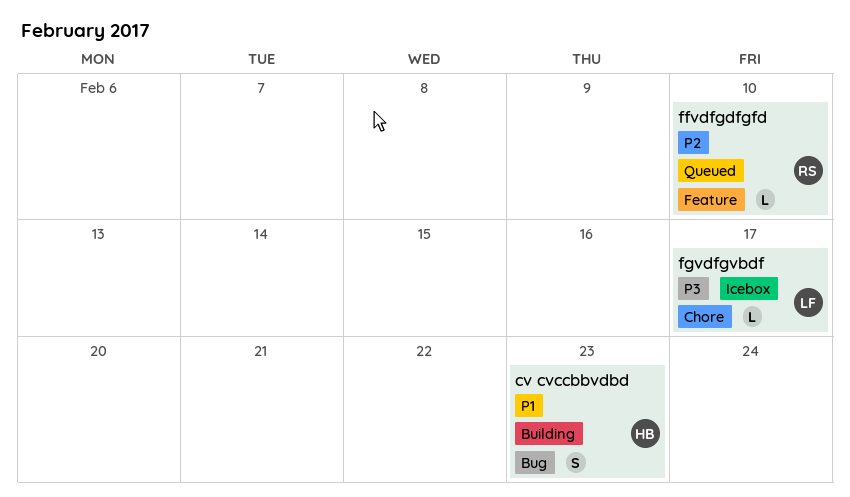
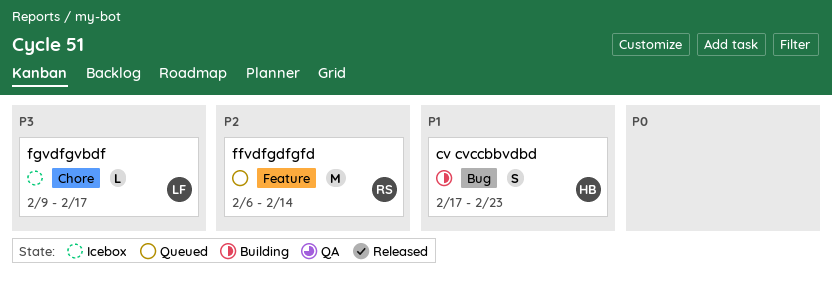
ffvdfgdfgfd, estimate: L -> M
ffvdfgdfgfd, due: Feb 10 -> Feb 14

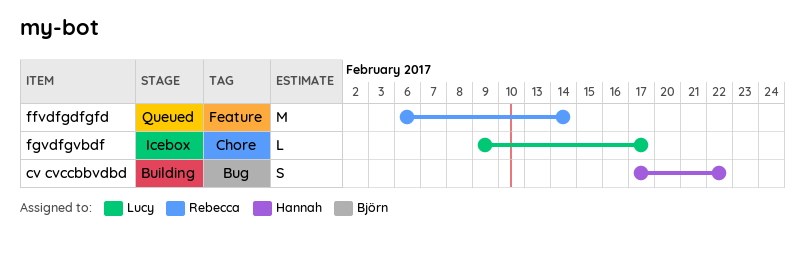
cv cvccbbvdbd, due: Feb 23 -> Feb 22

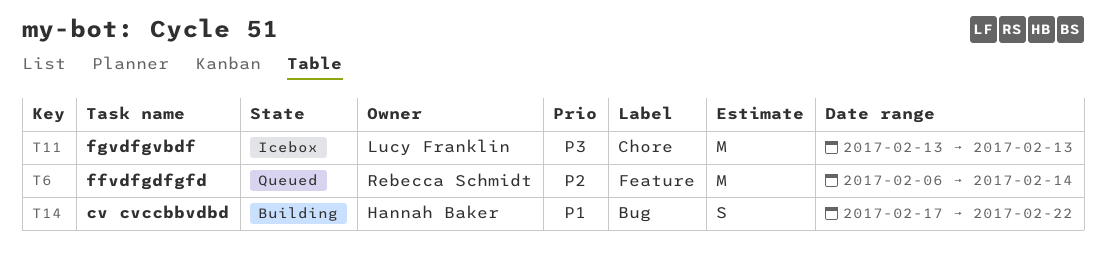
fgvdfgvbdf, estimate: L -> M
fgvdfgvbdf, start: Feb 9 -> Feb 13
fgvdfgvbdf, due: Feb 17 -> Feb 13

